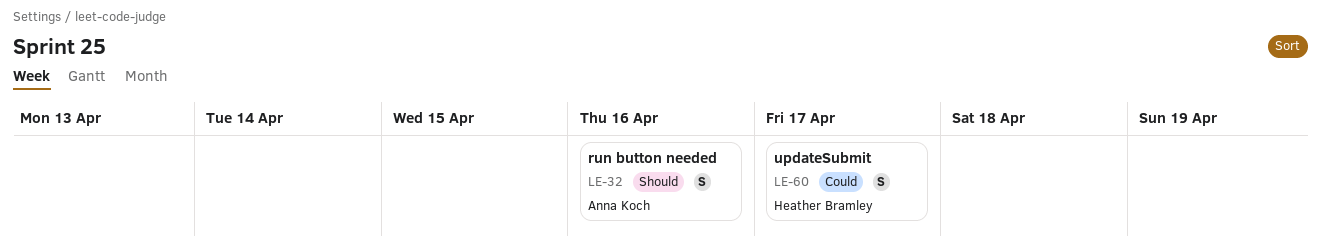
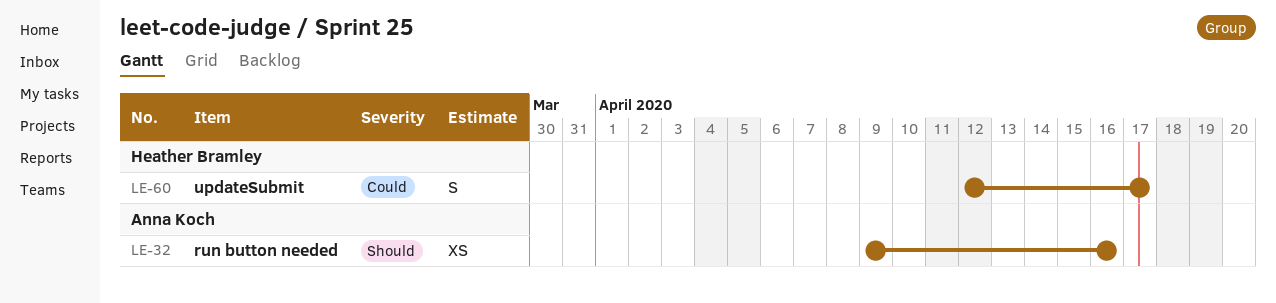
LE-32, estimate: S -> XS

